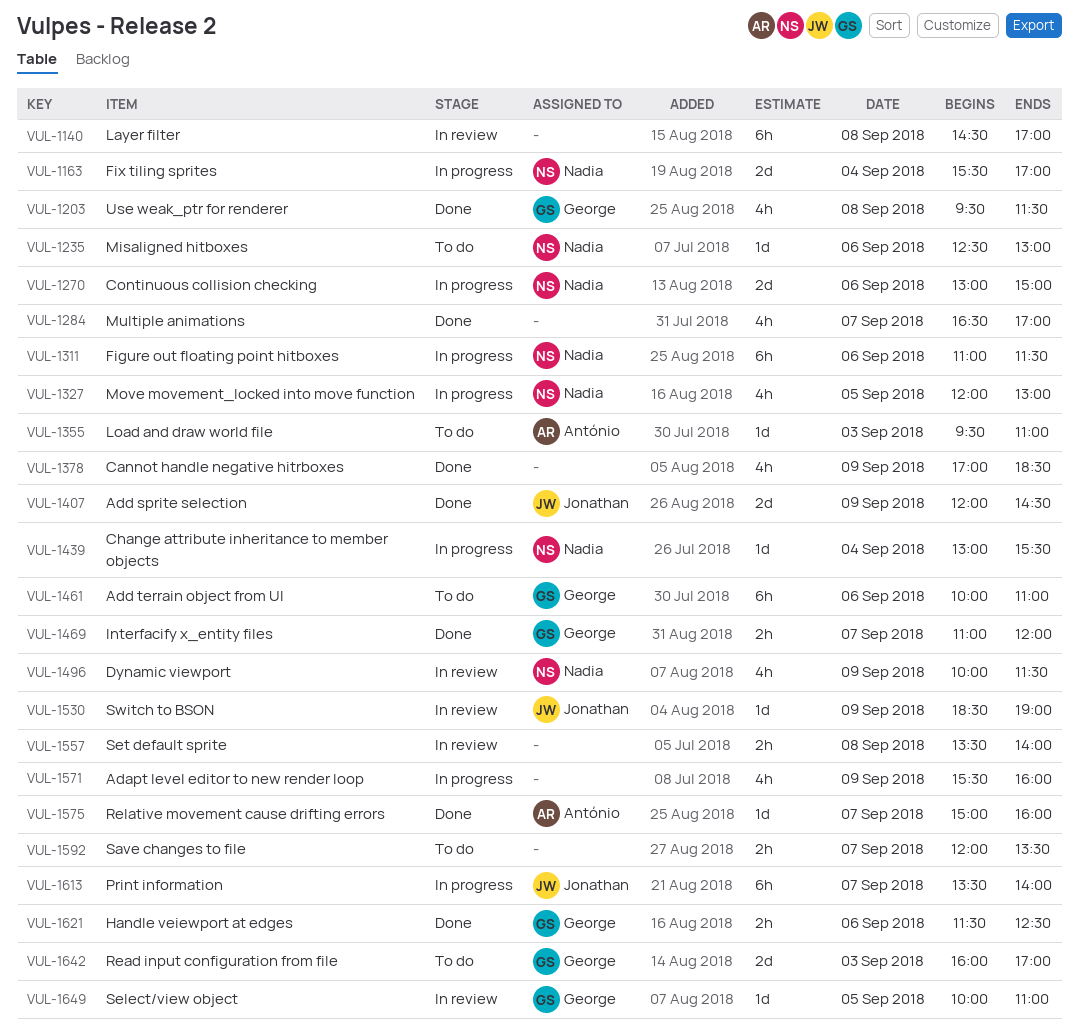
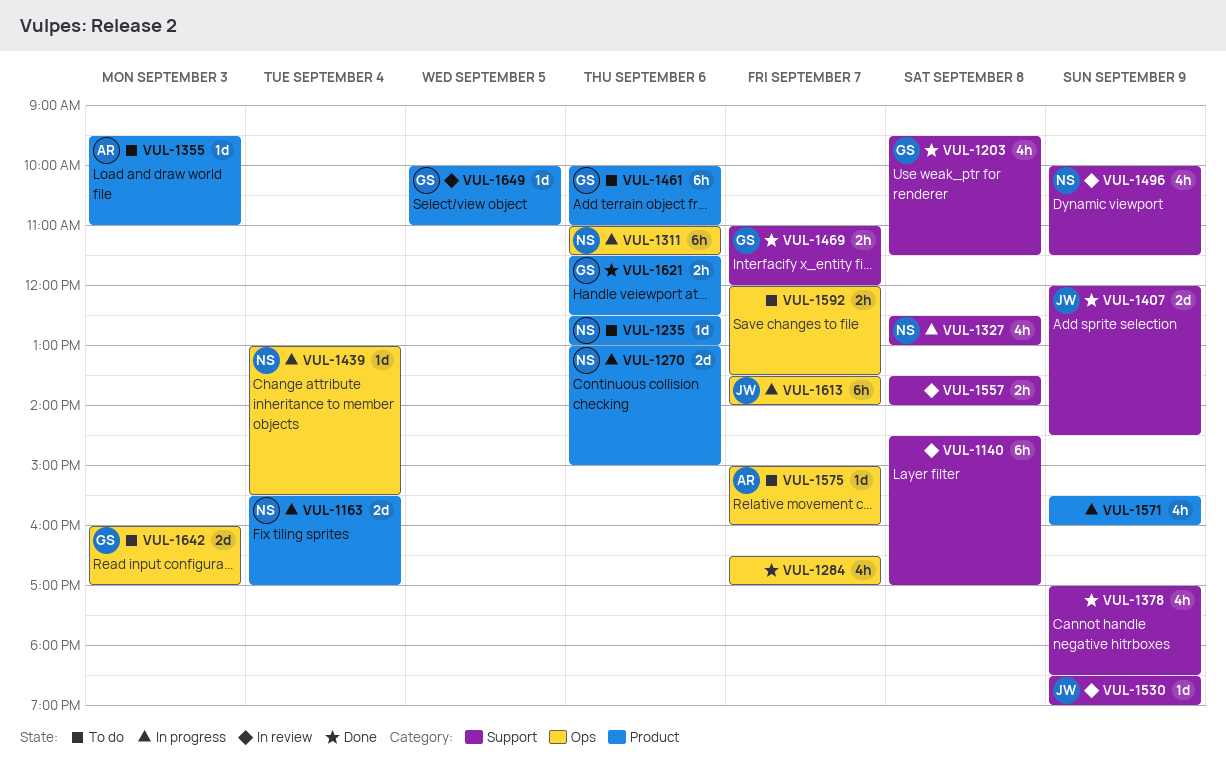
VUL-1327, day: Sep 5 -> Sep 8
VUL-1327, begins: 12:00 -> 12:30
VUL-1575, status: Done -> To do

